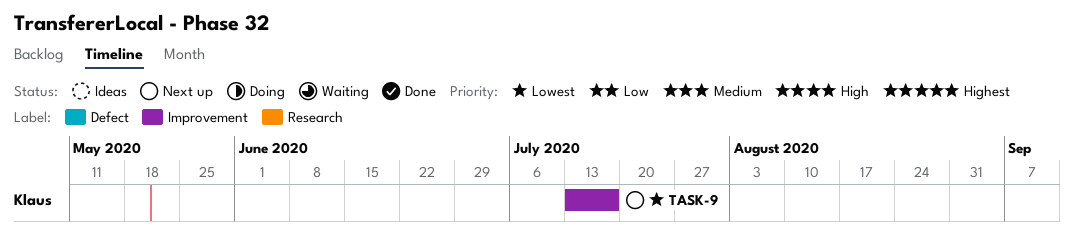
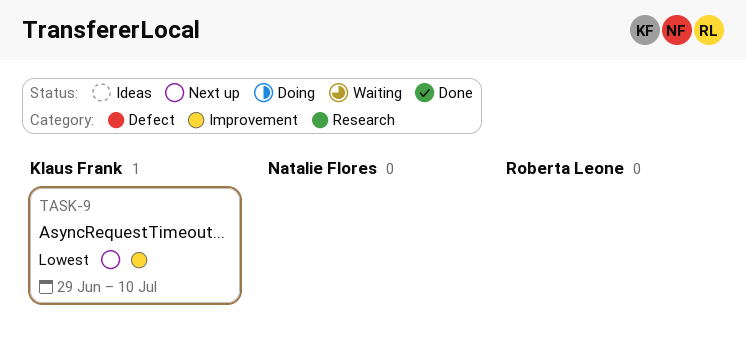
TASK-9, start: Jul 13 -> Jun 29
TASK-9, due: Jul 17 -> Jul 10

